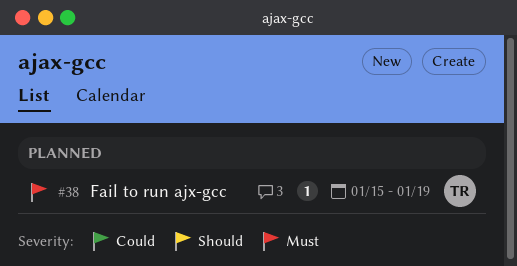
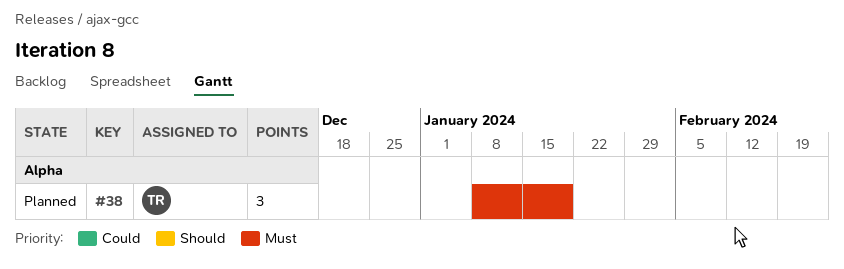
#38, estimate: 1 -> 3
#38, start: Jan 15 -> Jan 8

